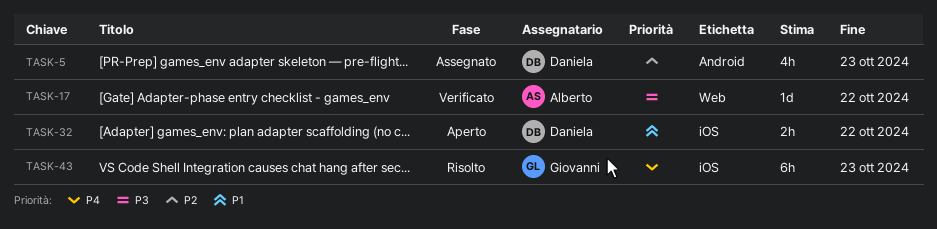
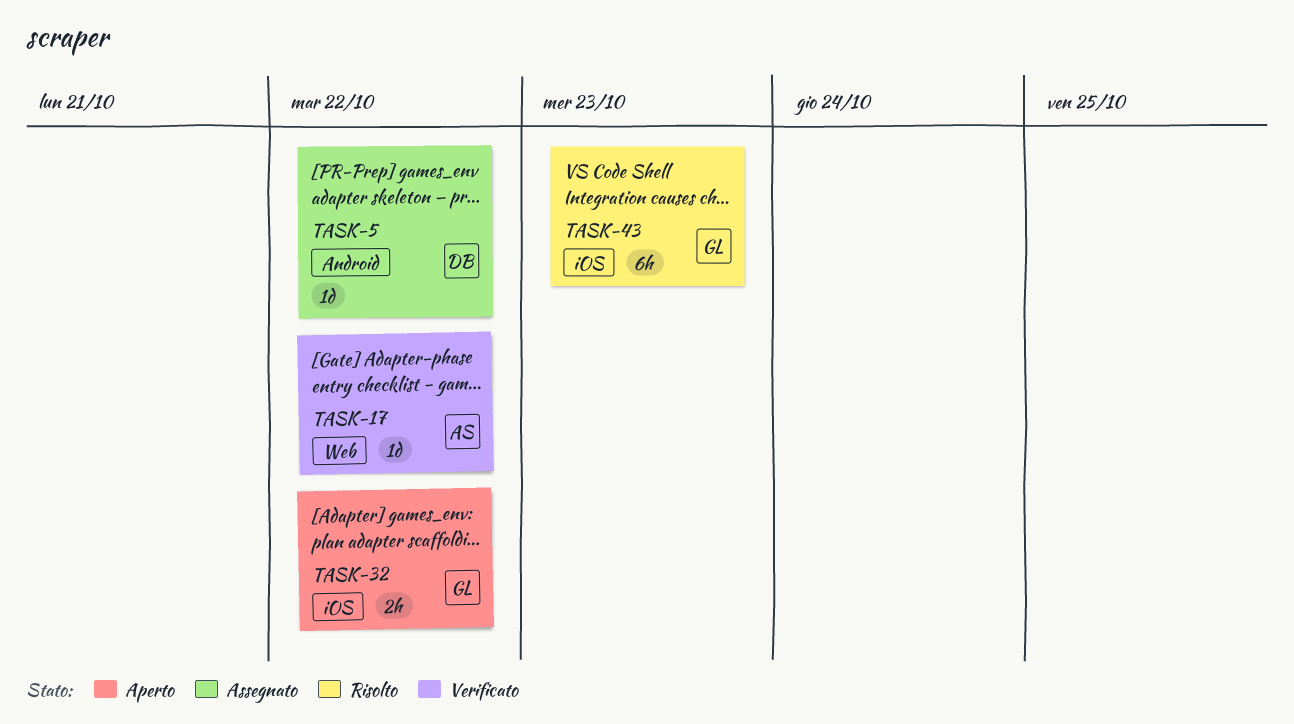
TASK-5, estimate: 4h -> 1d
TASK-5, due: Oct 23 -> Oct 22
TASK-32, owner: Daniela -> Giovanni

